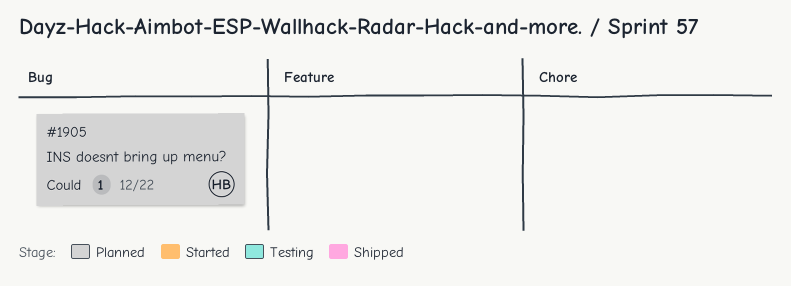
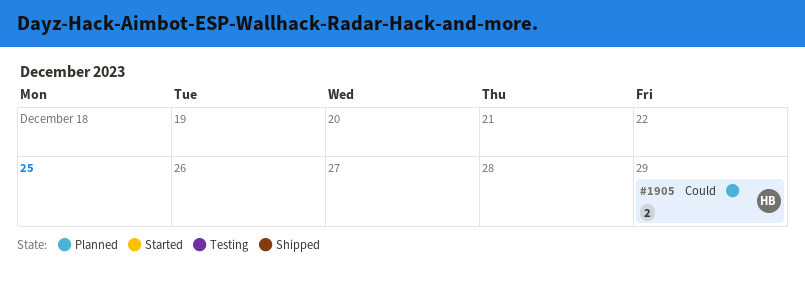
#1905, estimate: 1 -> 2
#1905, due: Dec 22 -> Dec 29

